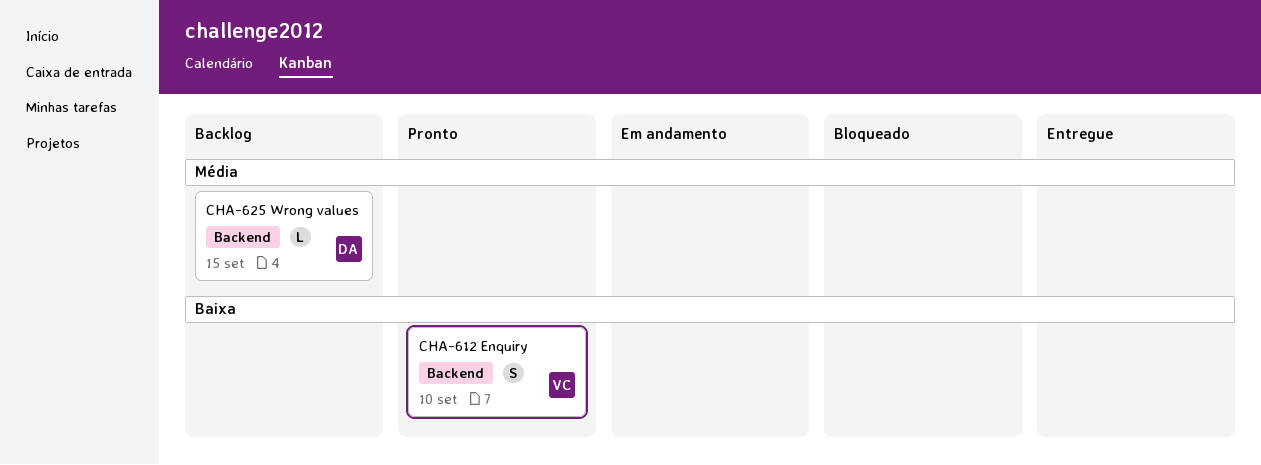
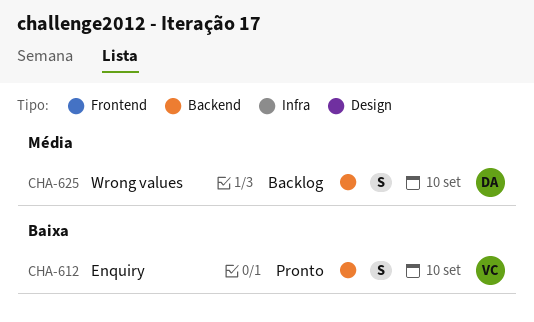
CHA-625, estimate: L -> S
CHA-625, due: Sep 15 -> Sep 10

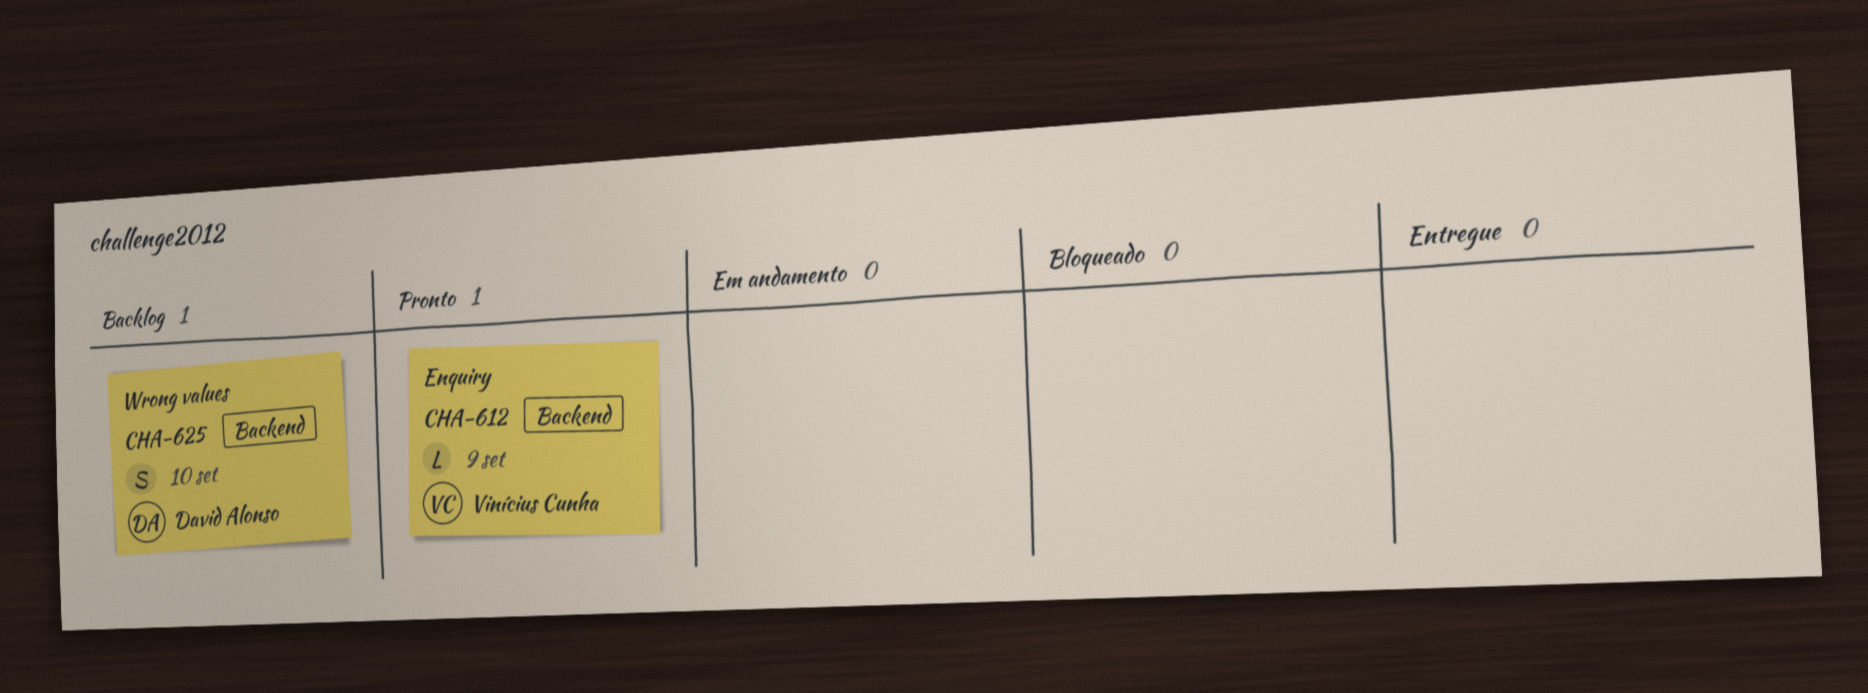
CHA-612, estimate: S -> L
CHA-612, due: Sep 10 -> Sep 9

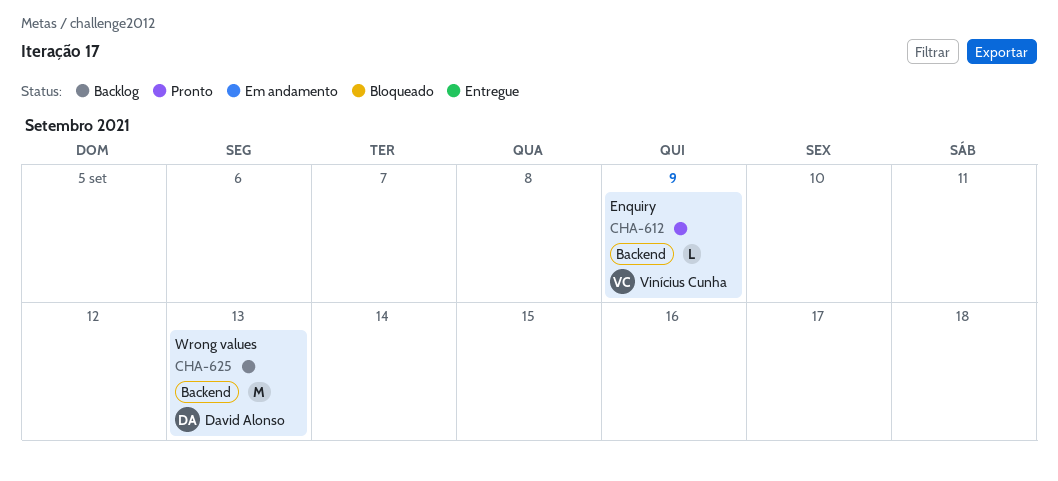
CHA-625, estimate: S -> M
CHA-625, due: Sep 10 -> Sep 13

